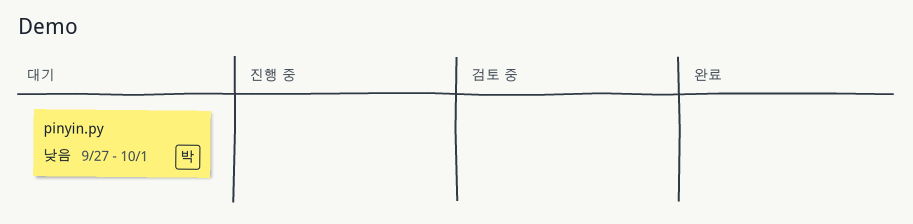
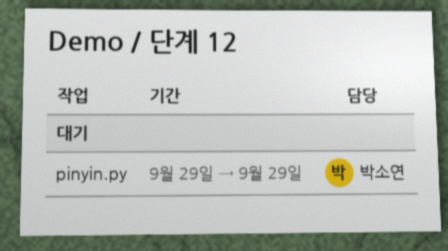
pinyin.py, start: Sep 27 -> Sep 29
pinyin.py, due: Oct 1 -> Sep 29

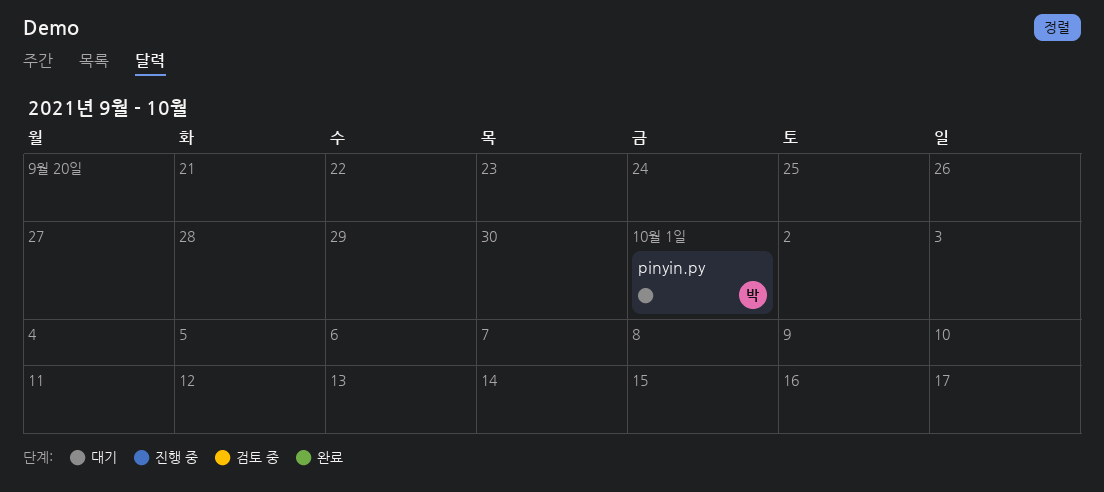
pinyin.py, due: Sep 29 -> Oct 1

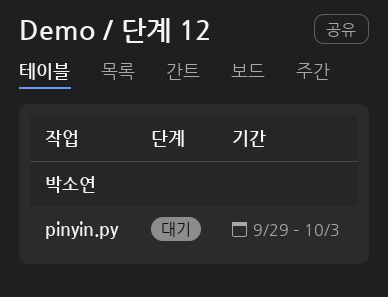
pinyin.py, due: Oct 1 -> Oct 3

